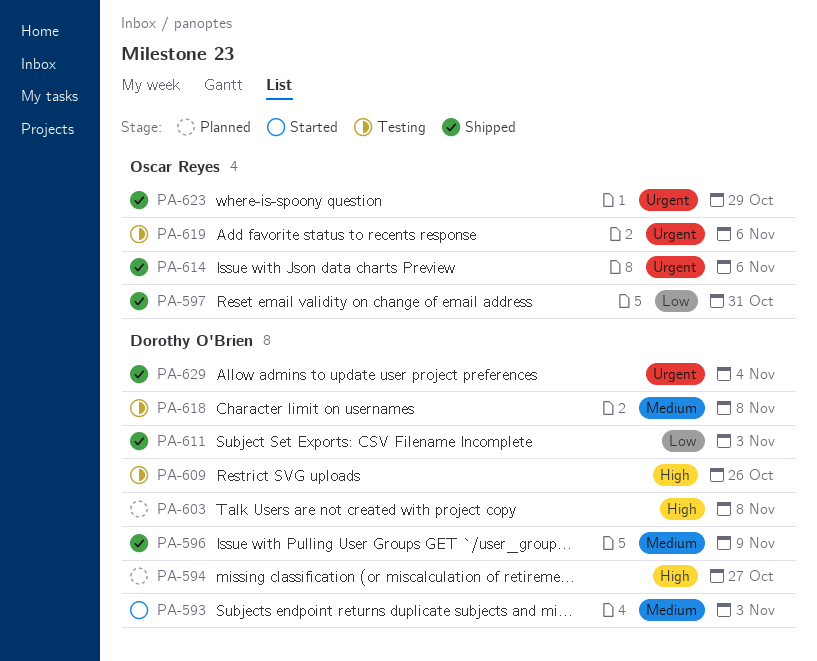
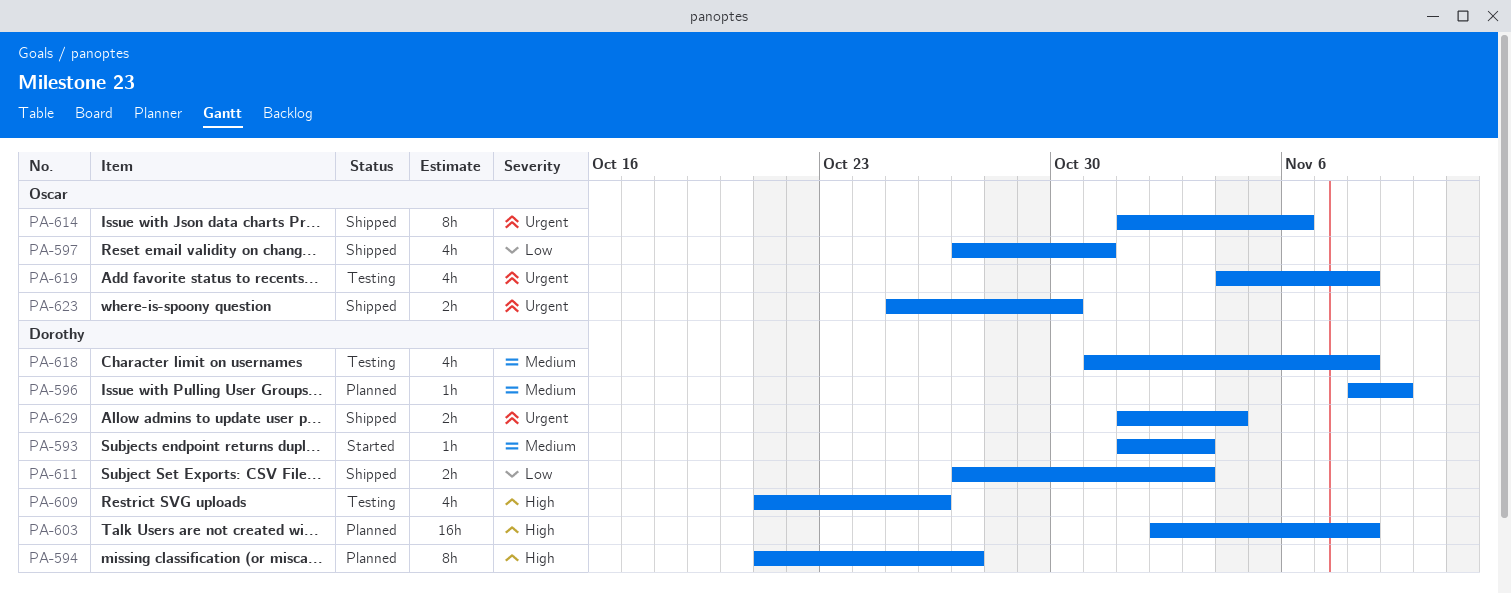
PA-596, status: Shipped -> Planned
PA-619, due: Nov 6 -> Nov 8
PA-623, due: Oct 29 -> Oct 30

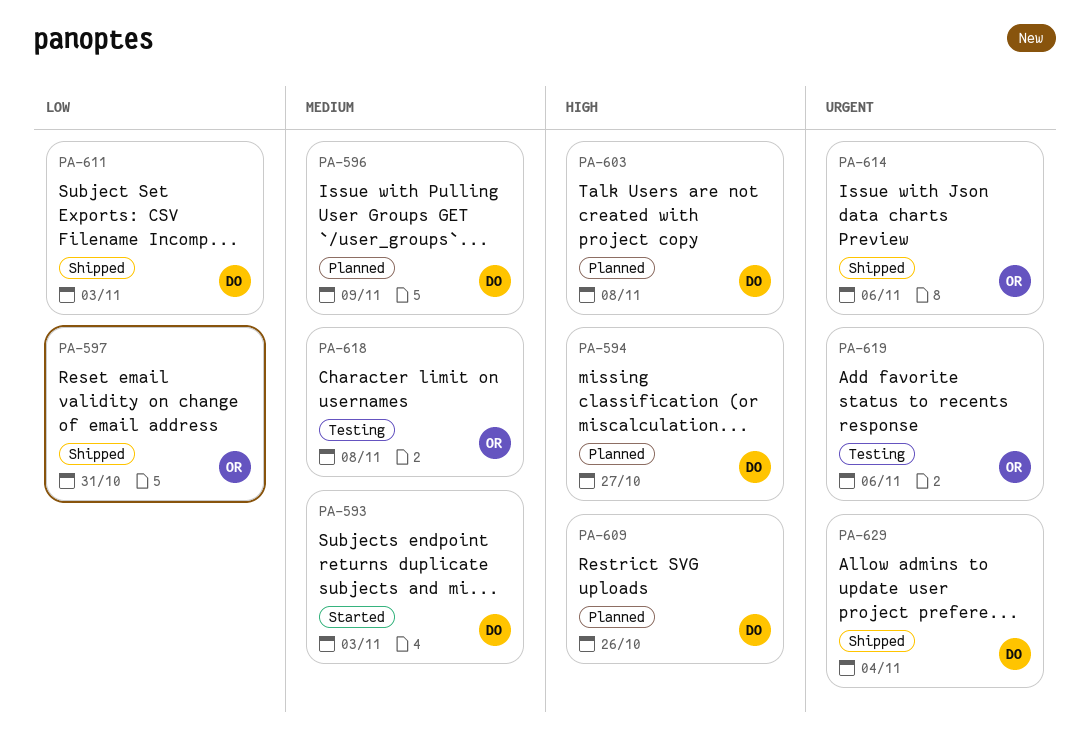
PA-609, status: Testing -> Planned
PA-618, owner: Dorothy -> Oscar
PA-619, due: Nov 8 -> Nov 6
PA-623: present -> none

